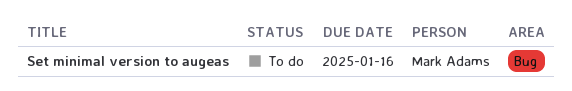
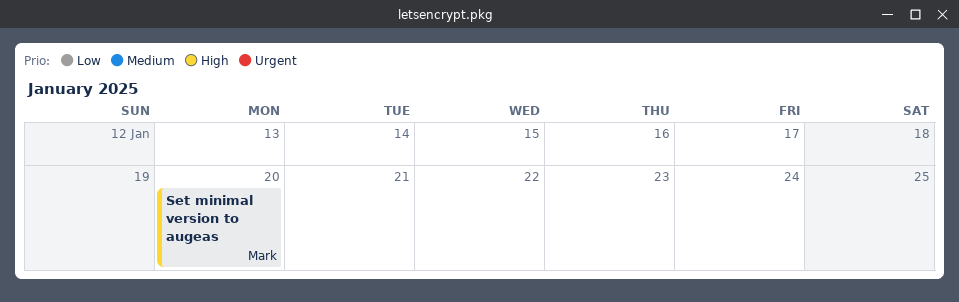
Set minimal version to augeas, due: Jan 16 -> Jan 20

